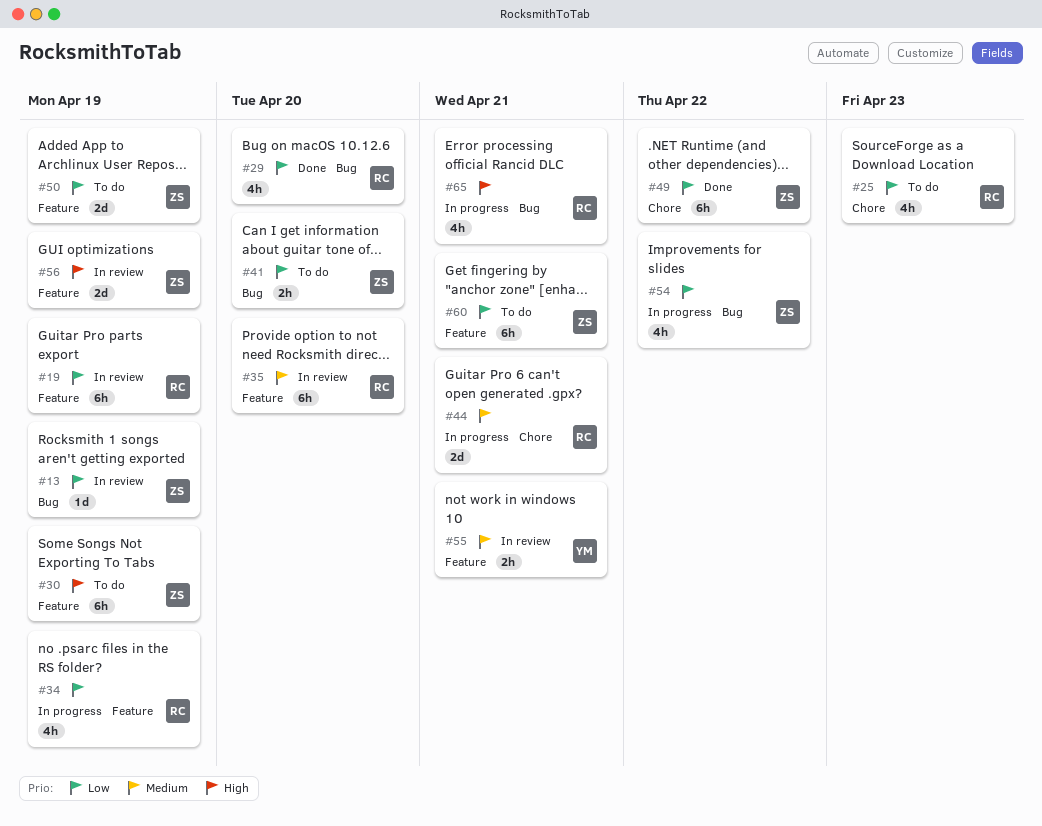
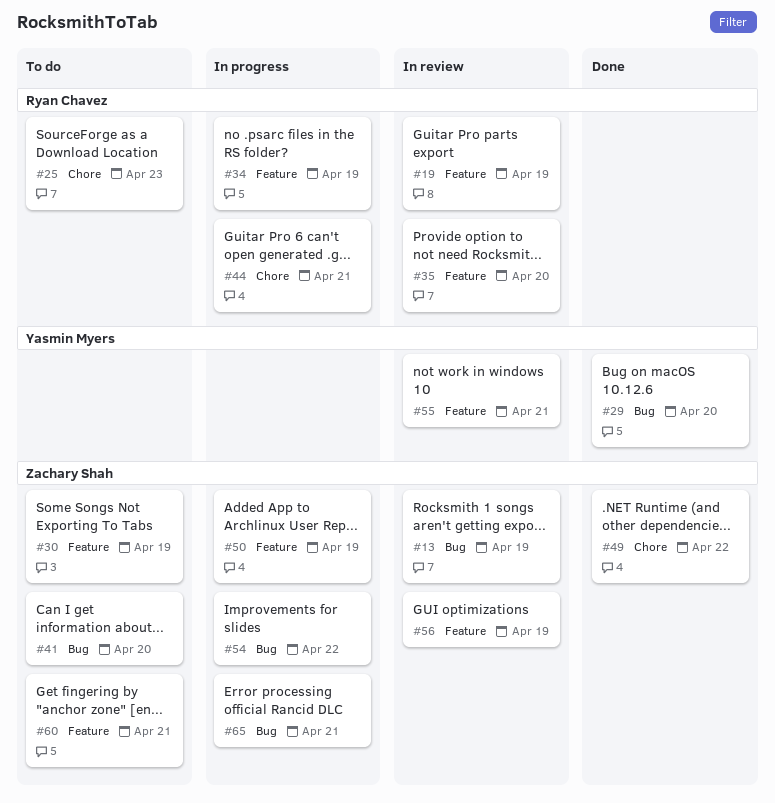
#29, owner: Ryan Chavez -> Yasmin Myers
#50, status: To do -> In progress
#65, owner: Ryan Chavez -> Zachary Shah

